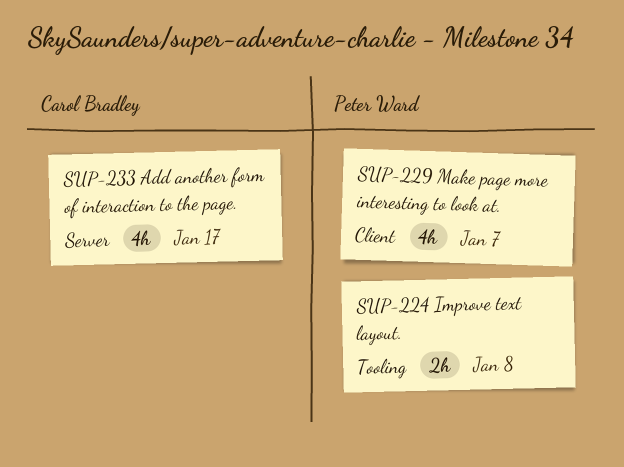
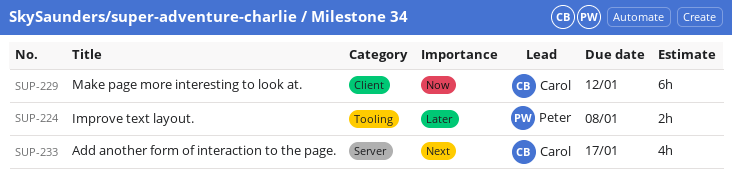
SUP-229, owner: Peter Ward -> Carol Bradley
SUP-229, estimate: 4h -> 6h
SUP-229, due: Jan 7 -> Jan 12

